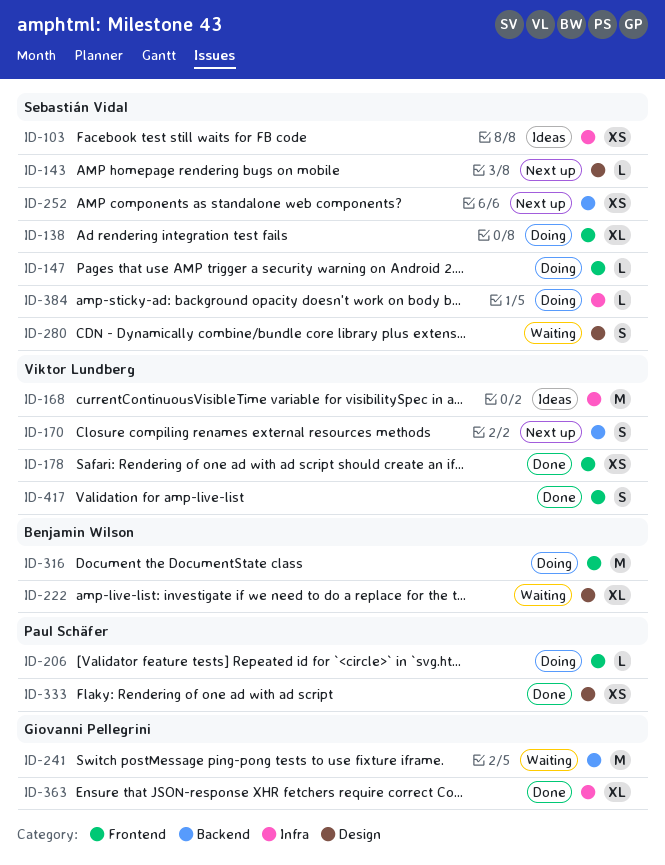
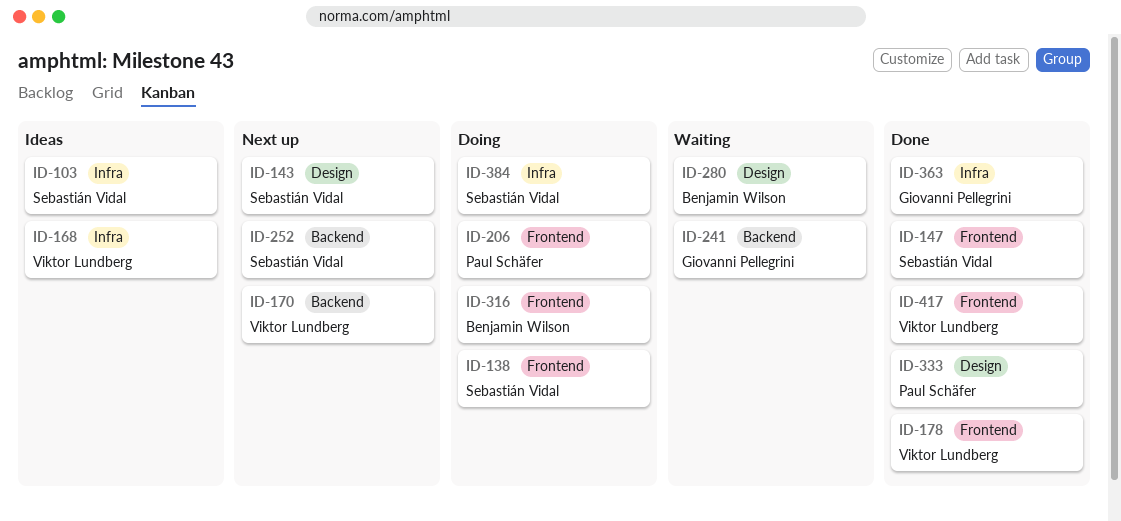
ID-147, status: Doing -> Done
ID-222: present -> none
ID-280, owner: Sebastián Vidal -> Benjamin Wilson

